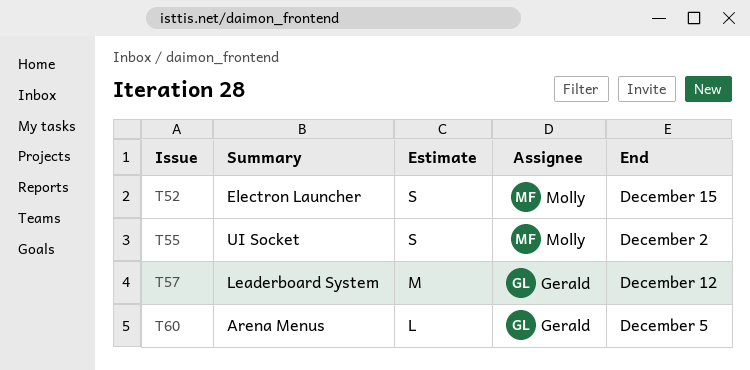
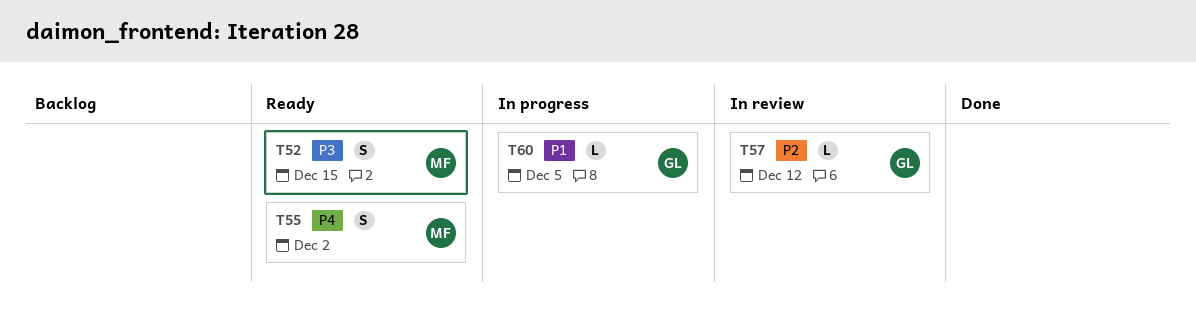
T57, estimate: M -> L

